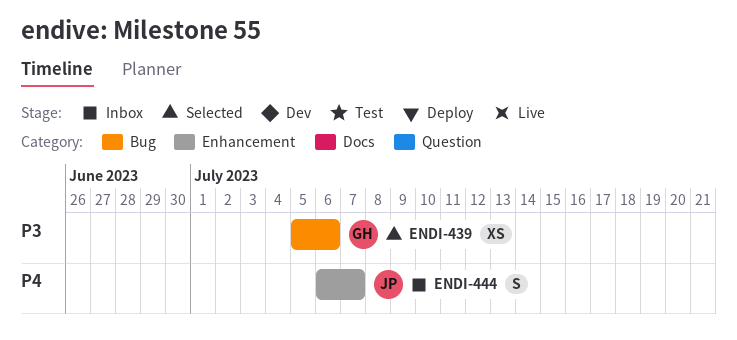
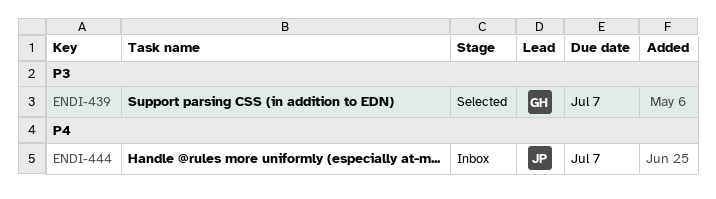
ENDI-439, due: Jul 6 -> Jul 7

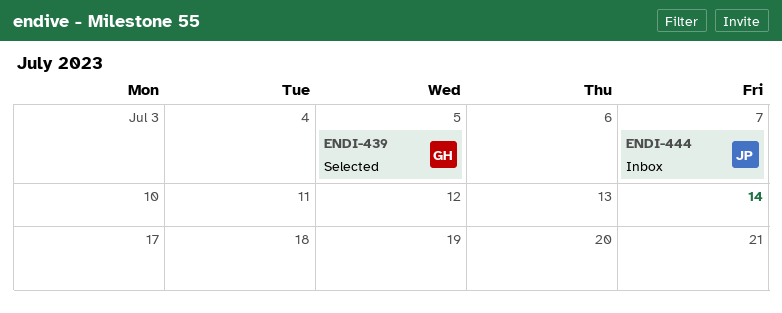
ENDI-439, due: Jul 7 -> Jul 5

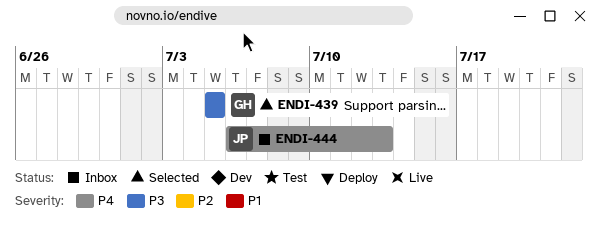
ENDI-444, due: Jul 7 -> Jul 13

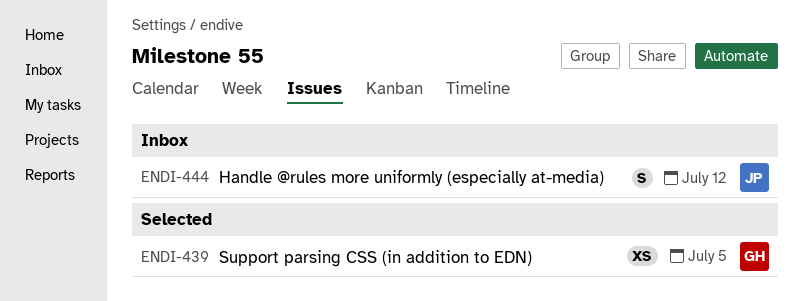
ENDI-444, due: Jul 13 -> Jul 12

